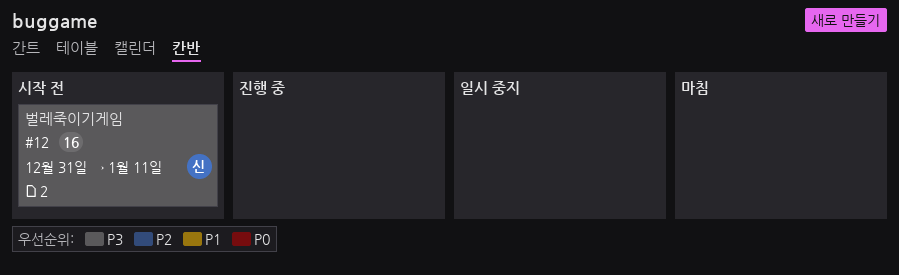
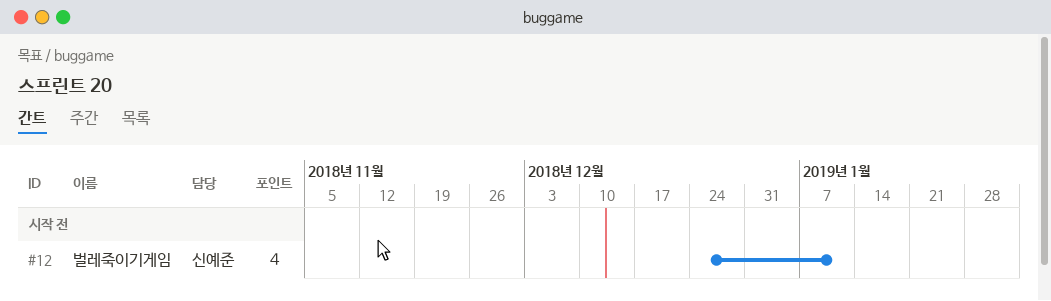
#12, estimate: 16 -> 4
#12, start: Dec 31 -> Dec 24

